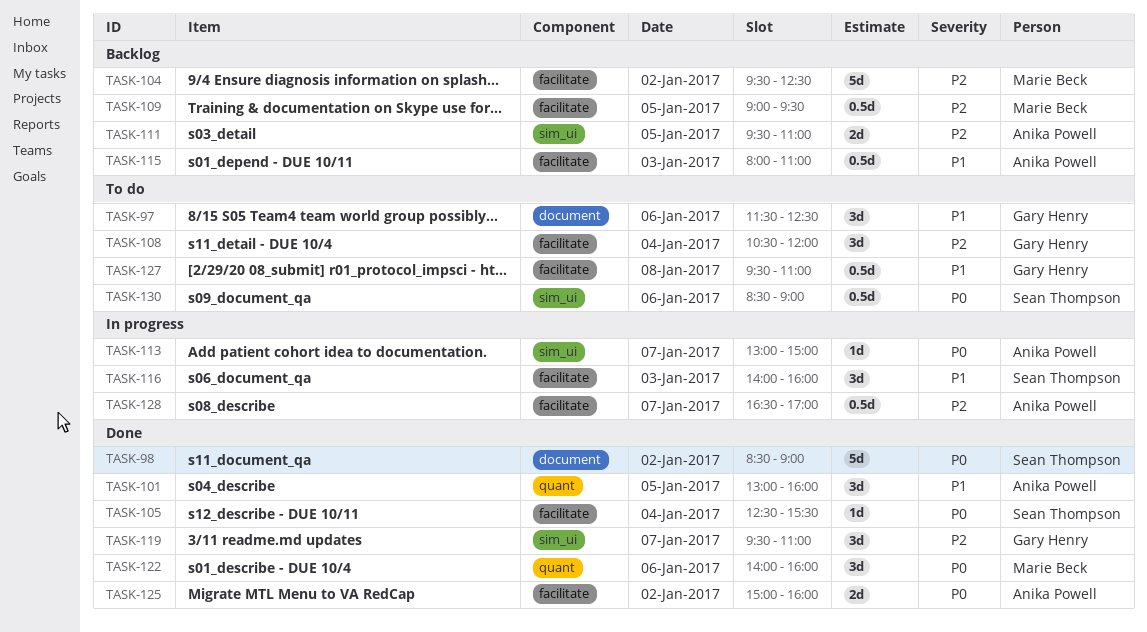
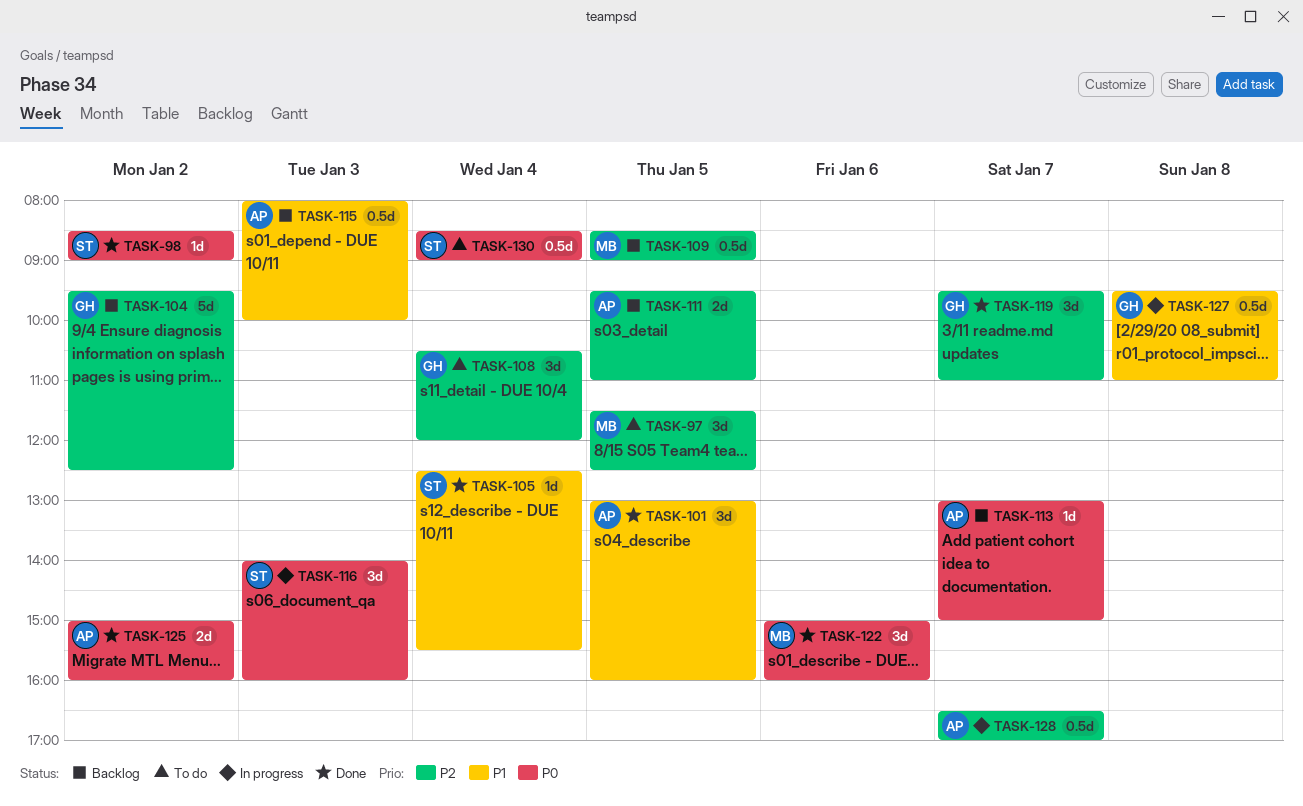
TASK-97, owner: Gary Henry -> Marie Beck
TASK-97, priority: P1 -> P2
TASK-97, day: Jan 6 -> Jan 5
TASK-98, estimate: 5d -> 1d
TASK-104, owner: Marie Beck -> Gary Henry
TASK-105, priority: P0 -> P1
TASK-109, begins: 09:00 -> 08:30
TASK-109, ends: 09:30 -> 09:00
TASK-113, status: In progress -> Backlog
TASK-115, ends: 11:00 -> 10:00
TASK-116, priority: P1 -> P0
TASK-122, begins: 14:00 -> 15:00
TASK-127, status: To do -> In progress
TASK-130, day: Jan 6 -> Jan 4

